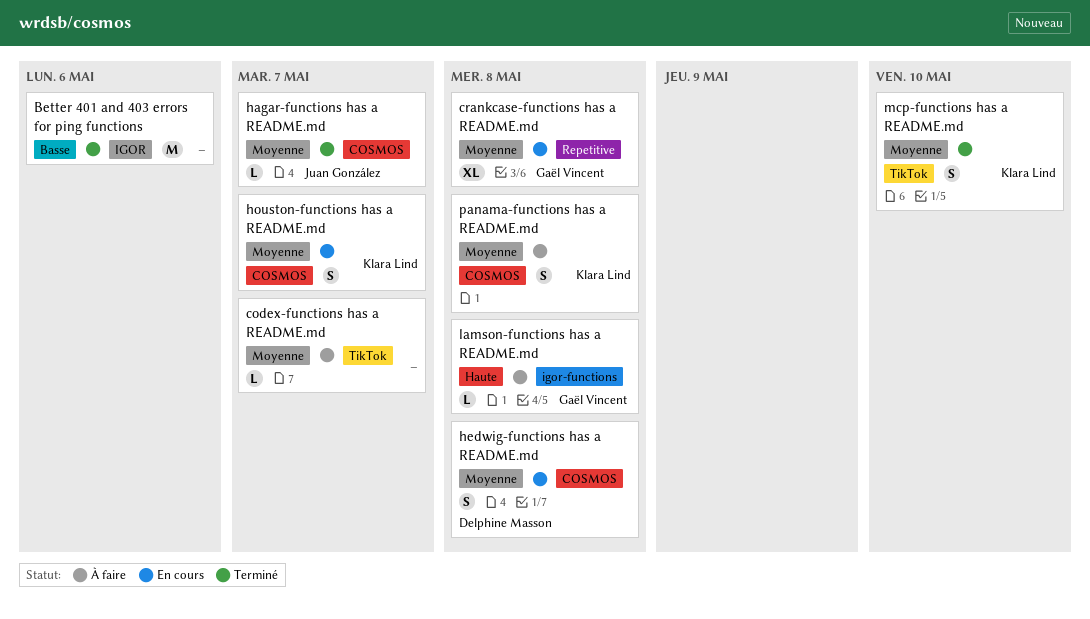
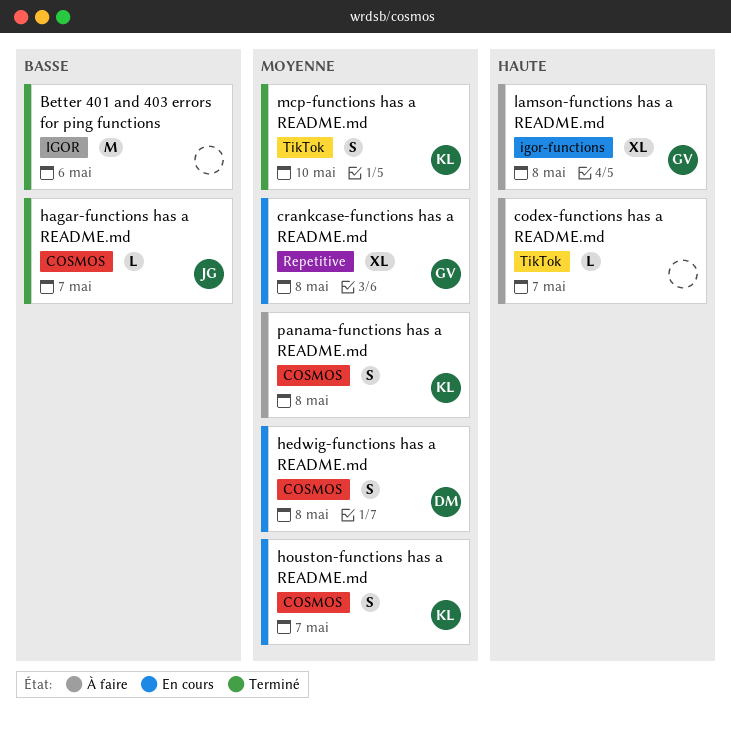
codex-functions has a README.md, priority: Moyenne -> Haute
hagar-functions has a README.md, priority: Moyenne -> Basse
lamson-functions has a README.md, estimate: L -> XL

